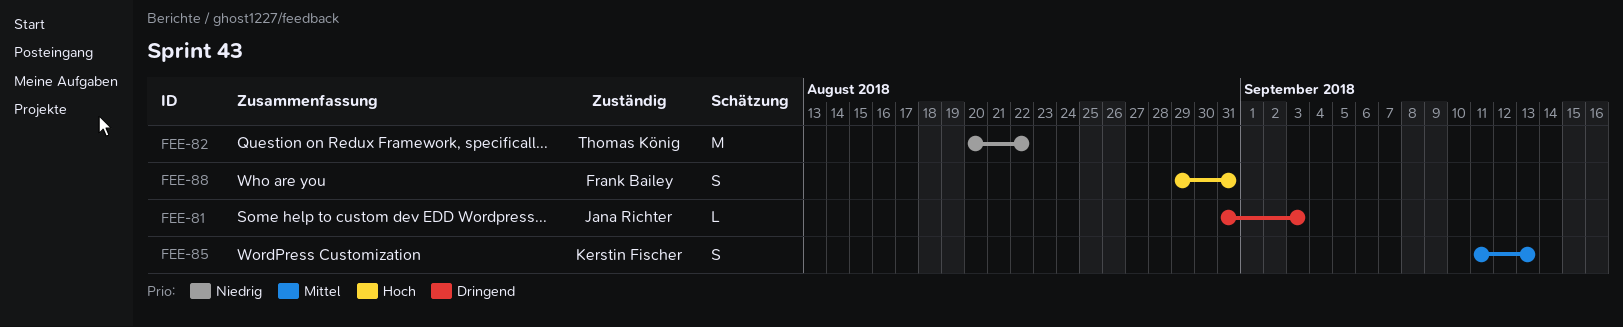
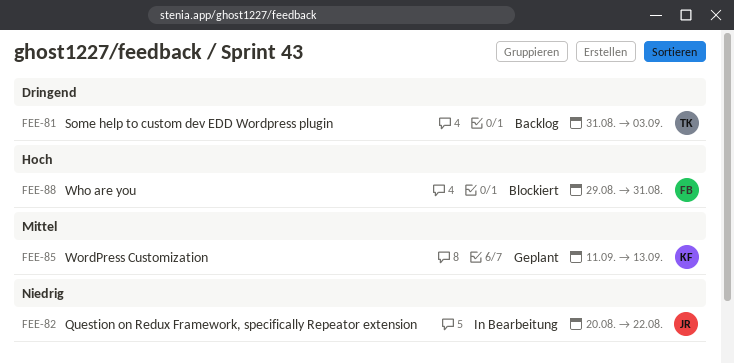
FEE-81, owner: Jana Richter -> Thomas König
FEE-82, owner: Thomas König -> Jana Richter

